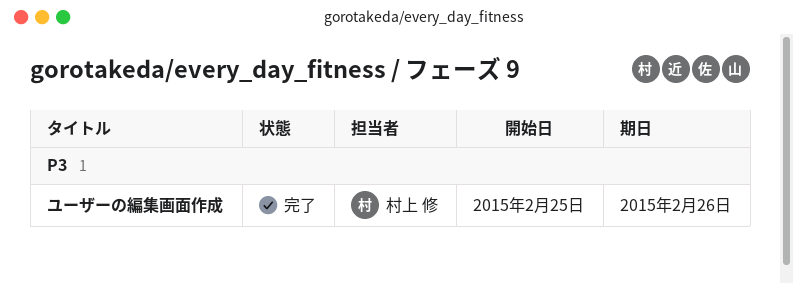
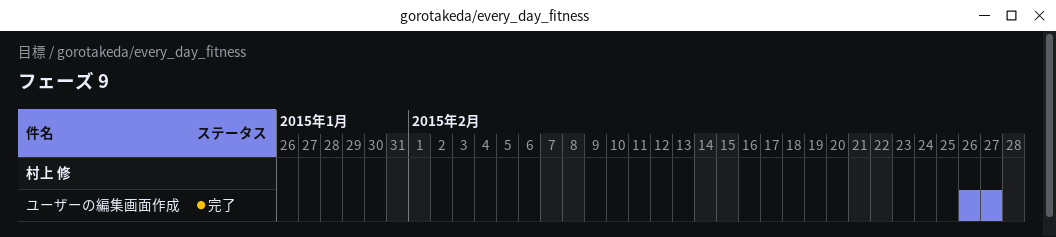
ユーザーの編集画面作成, start: Feb 25 -> Feb 26
ユーザーの編集画面作成, due: Feb 26 -> Feb 27

